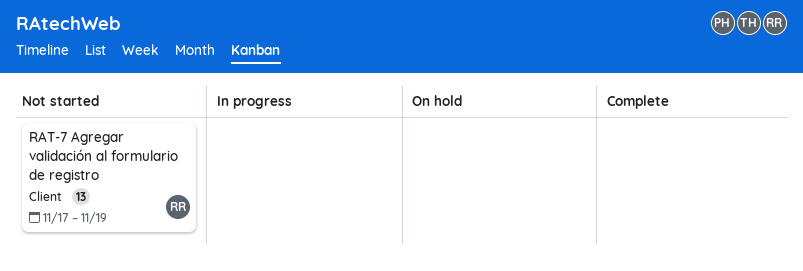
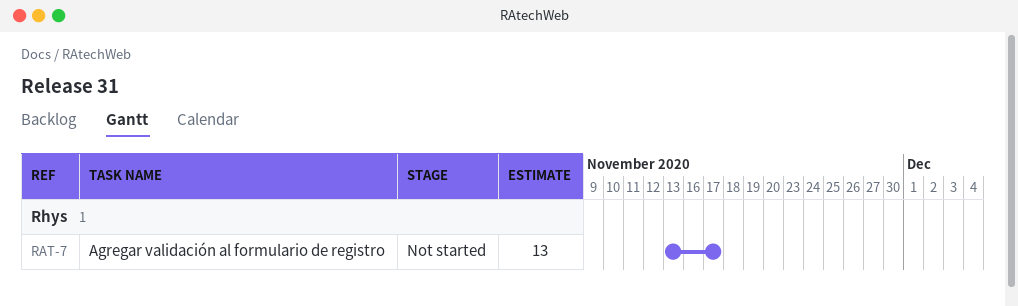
RAT-7, start: Nov 17 -> Nov 13
RAT-7, due: Nov 19 -> Nov 17

